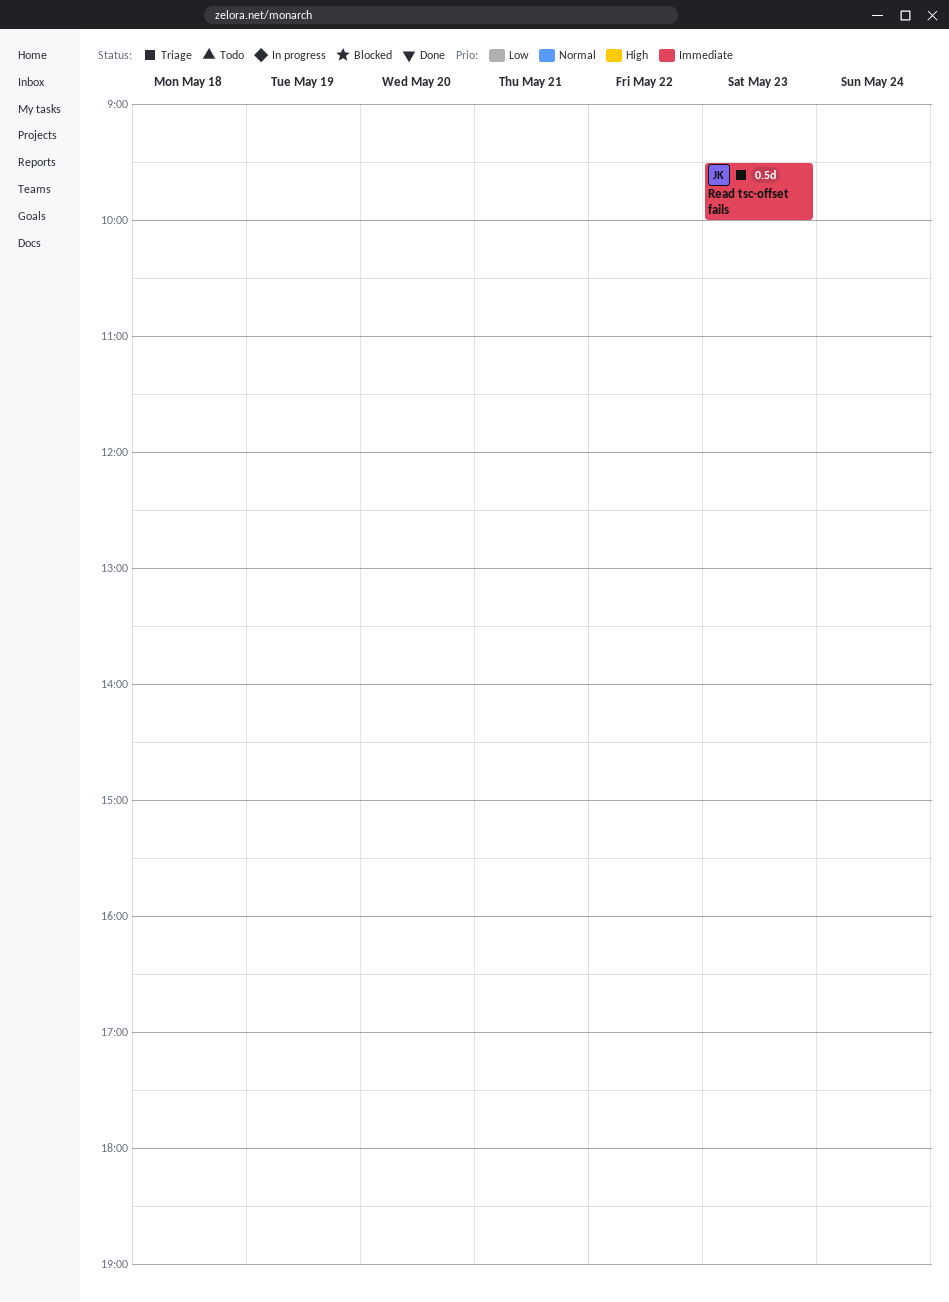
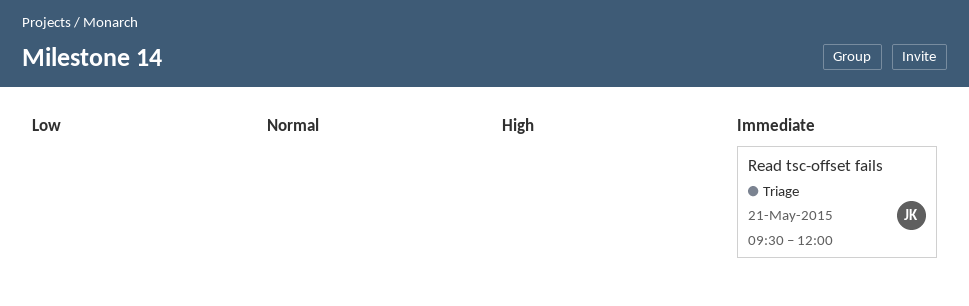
Read tsc-offset fails, day: May 23 -> May 21
Read tsc-offset fails, ends: 10:00 -> 12:00

